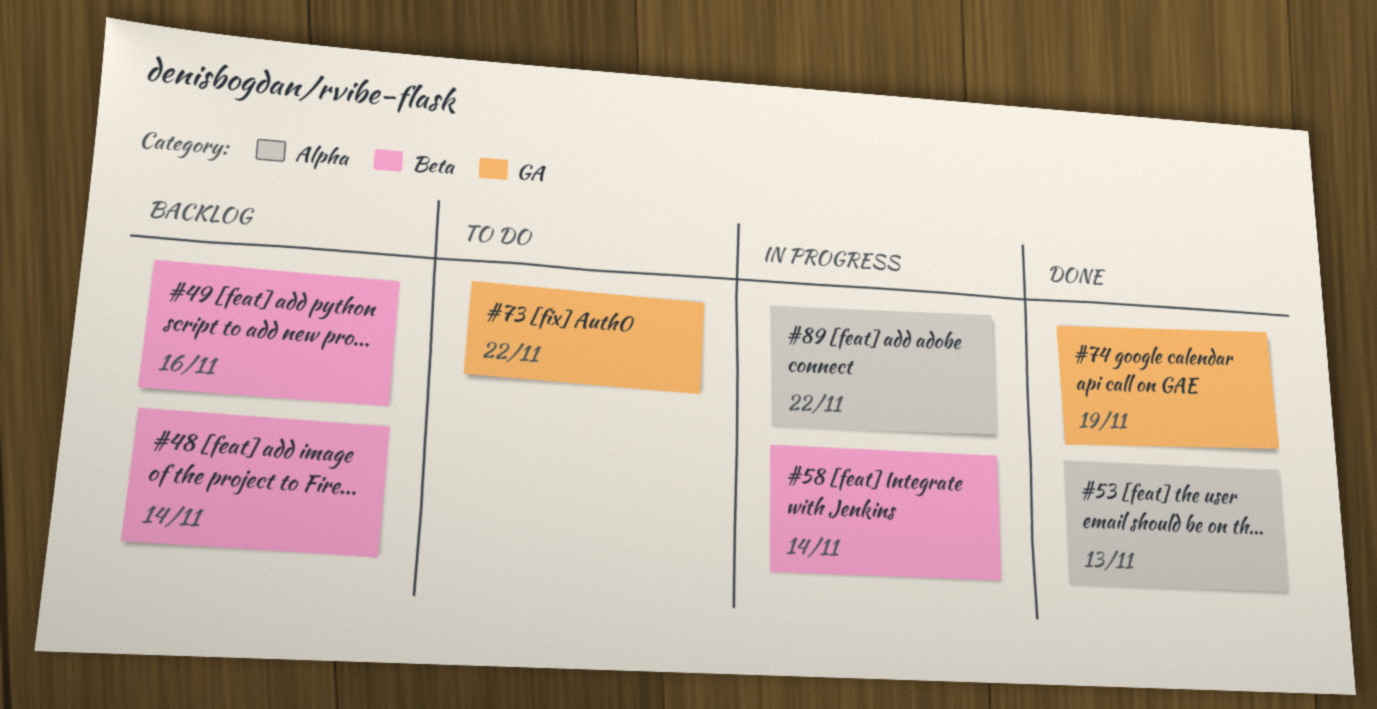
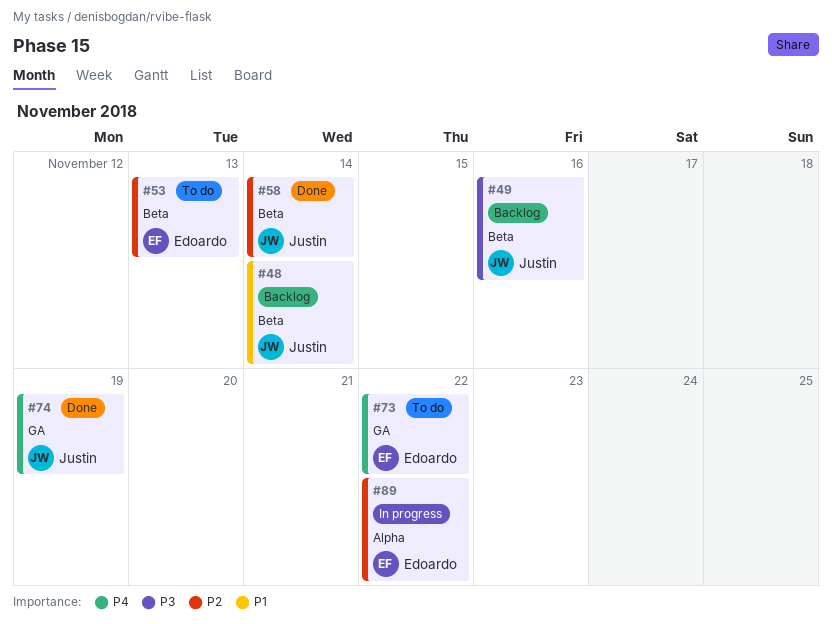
#53, status: Done -> To do
#53, label: Alpha -> Beta
#58, status: In progress -> Done

